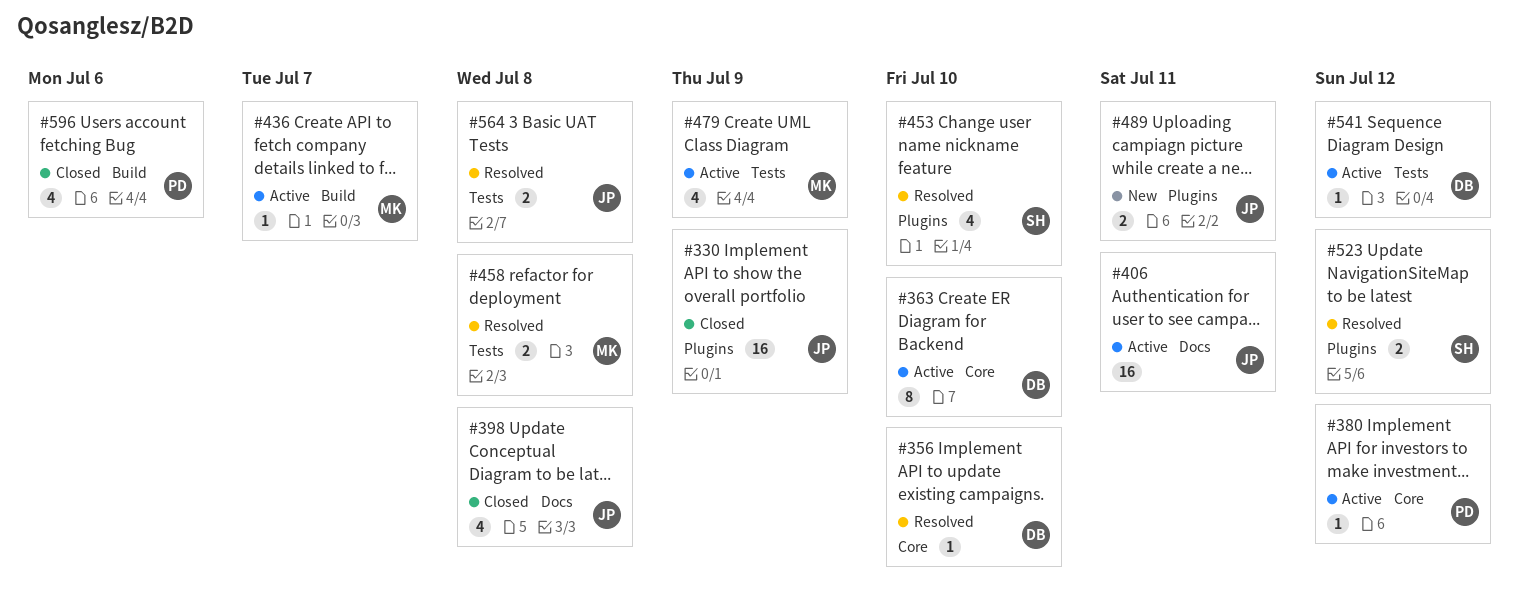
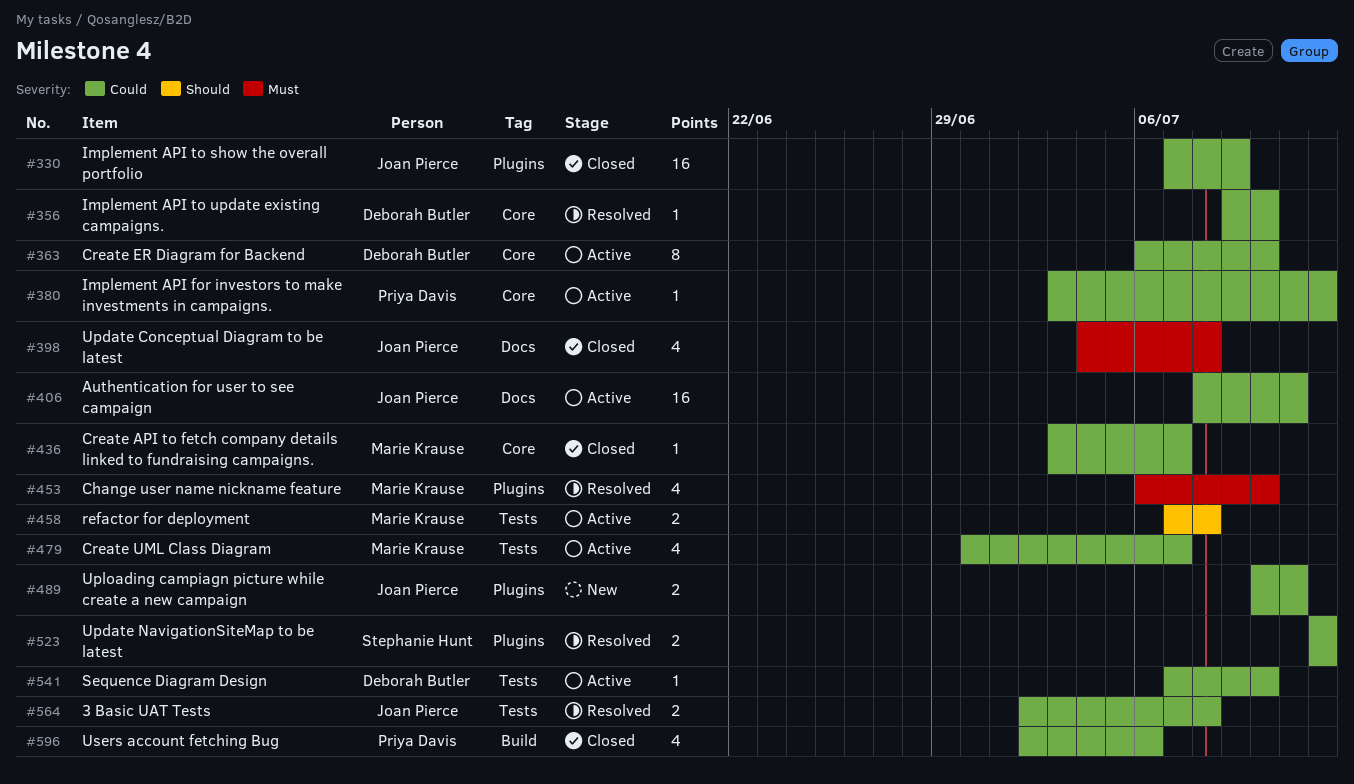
#436, status: Active -> Closed
#436, label: Build -> Core
#453, owner: Stephanie Hunt -> Marie Krause
#458, status: Resolved -> Active
#479, due: Jul 9 -> Jul 7
#541, due: Jul 12 -> Jul 10

